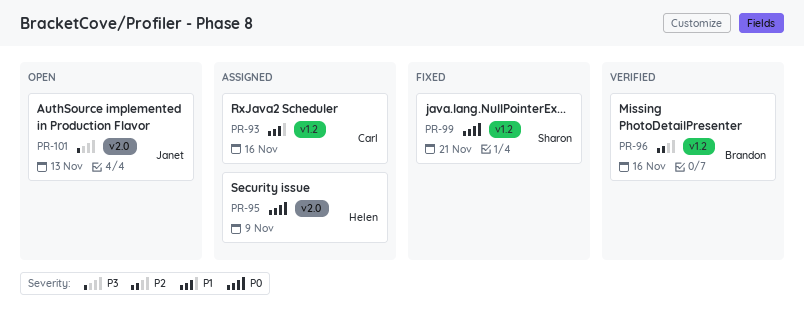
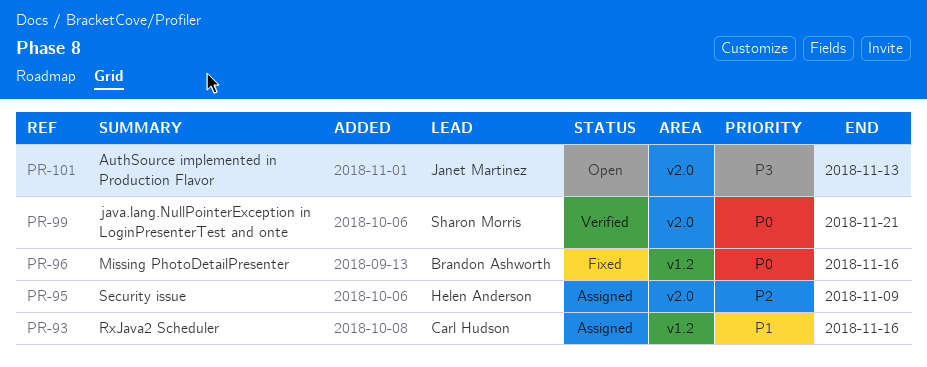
PR-95, priority: P0 -> P2
PR-96, status: Verified -> Fixed
PR-96, priority: P2 -> P0
PR-99, status: Fixed -> Verified
PR-99, label: v1.2 -> v2.0

